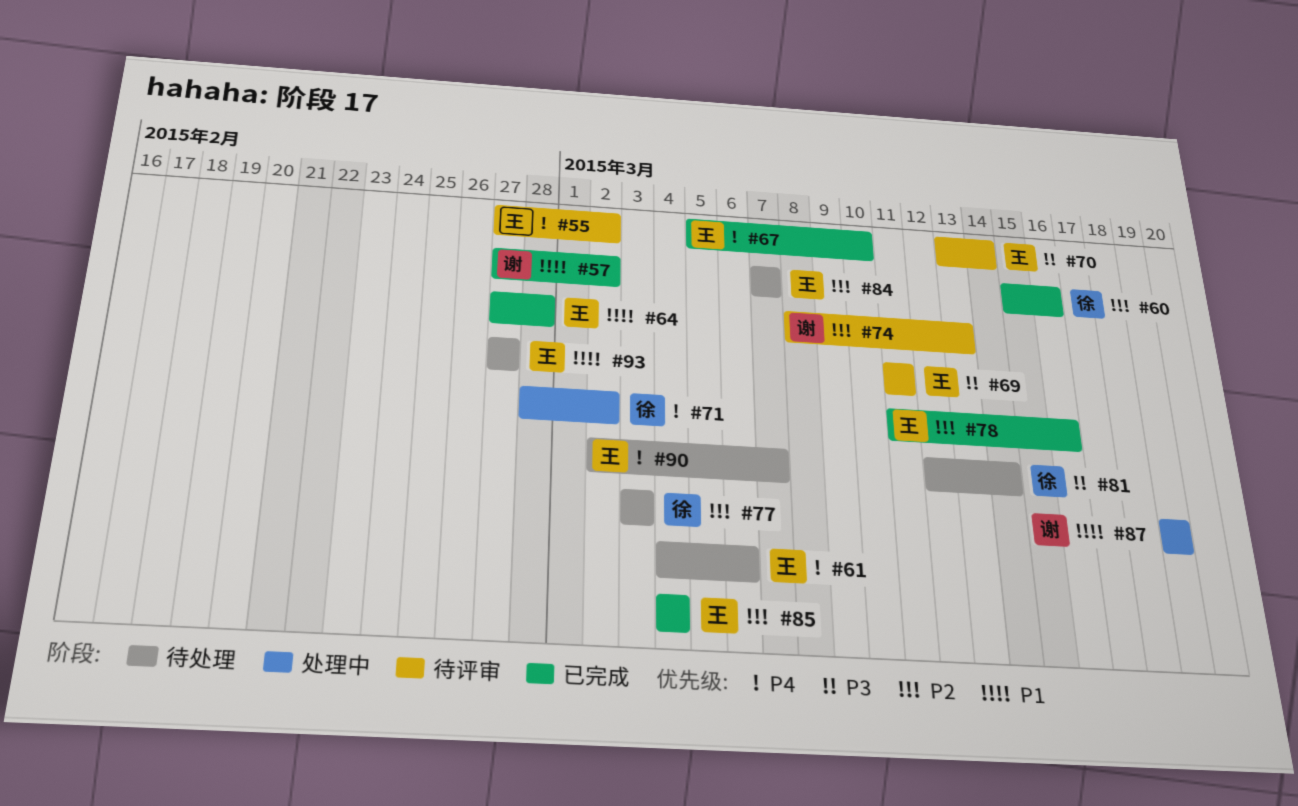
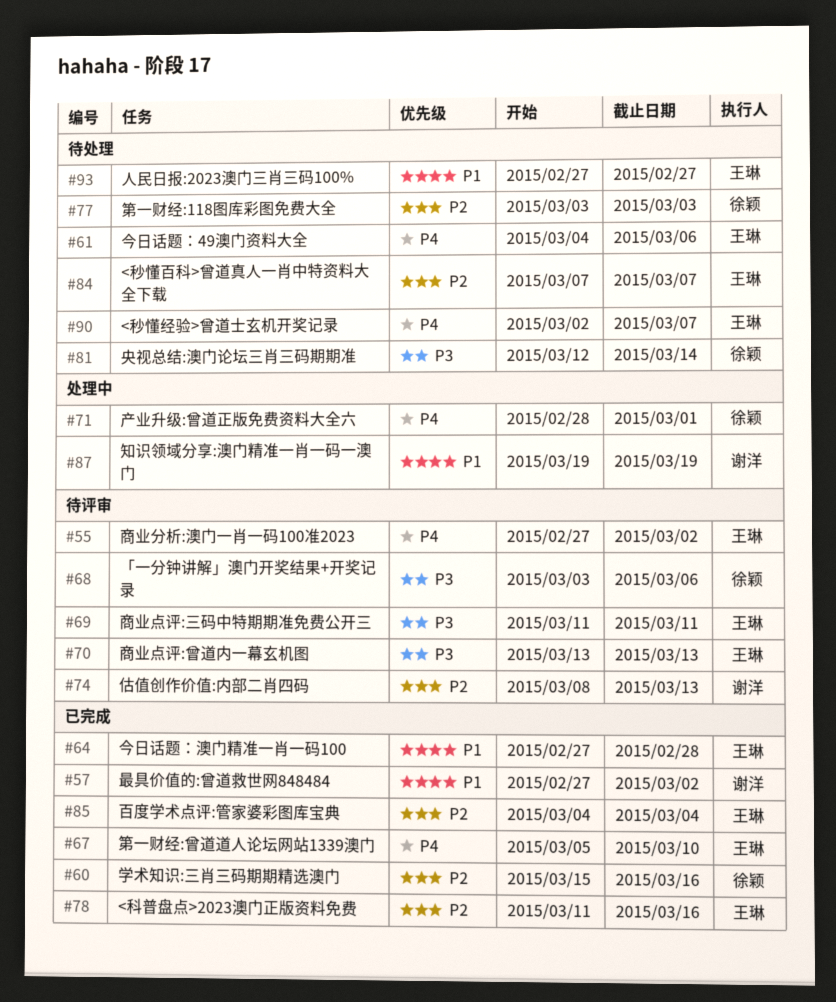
#68: none -> present
#70, due: Mar 14 -> Mar 13
#71, due: Mar 2 -> Mar 1

